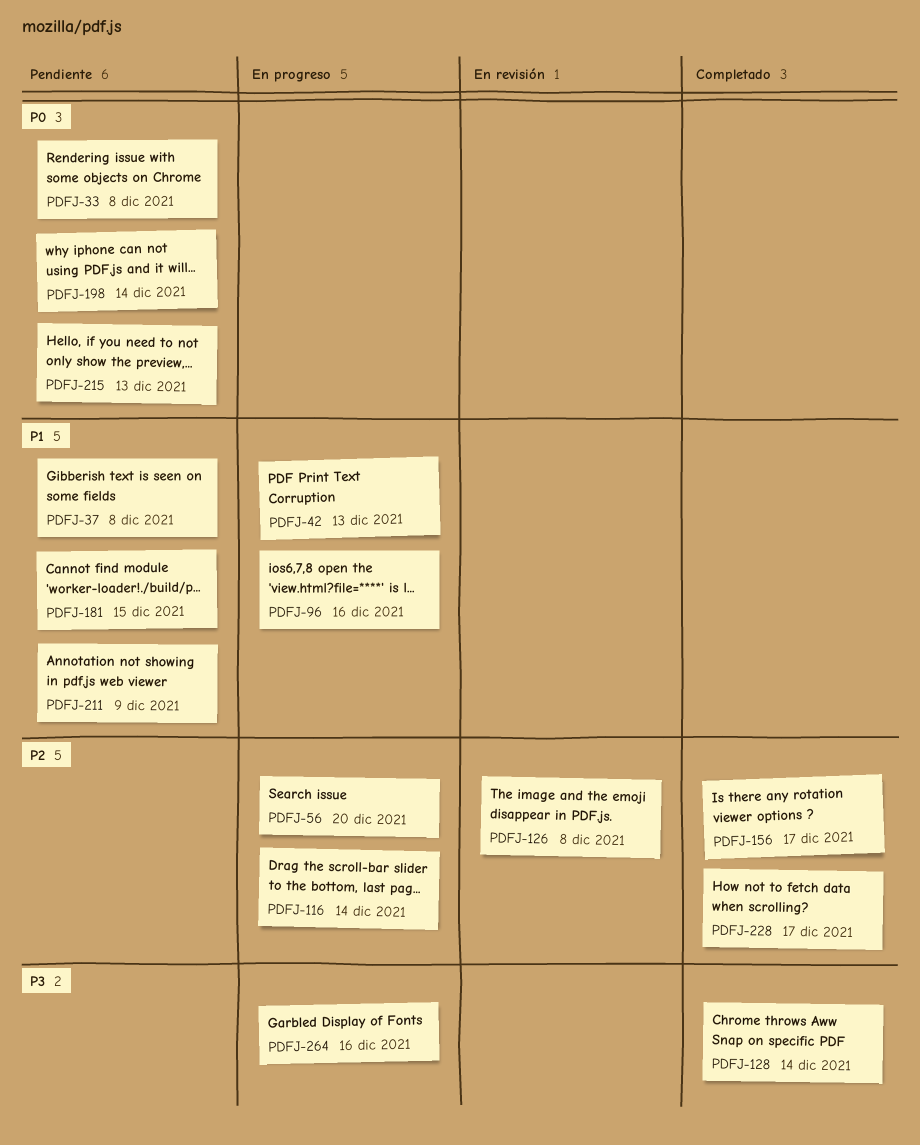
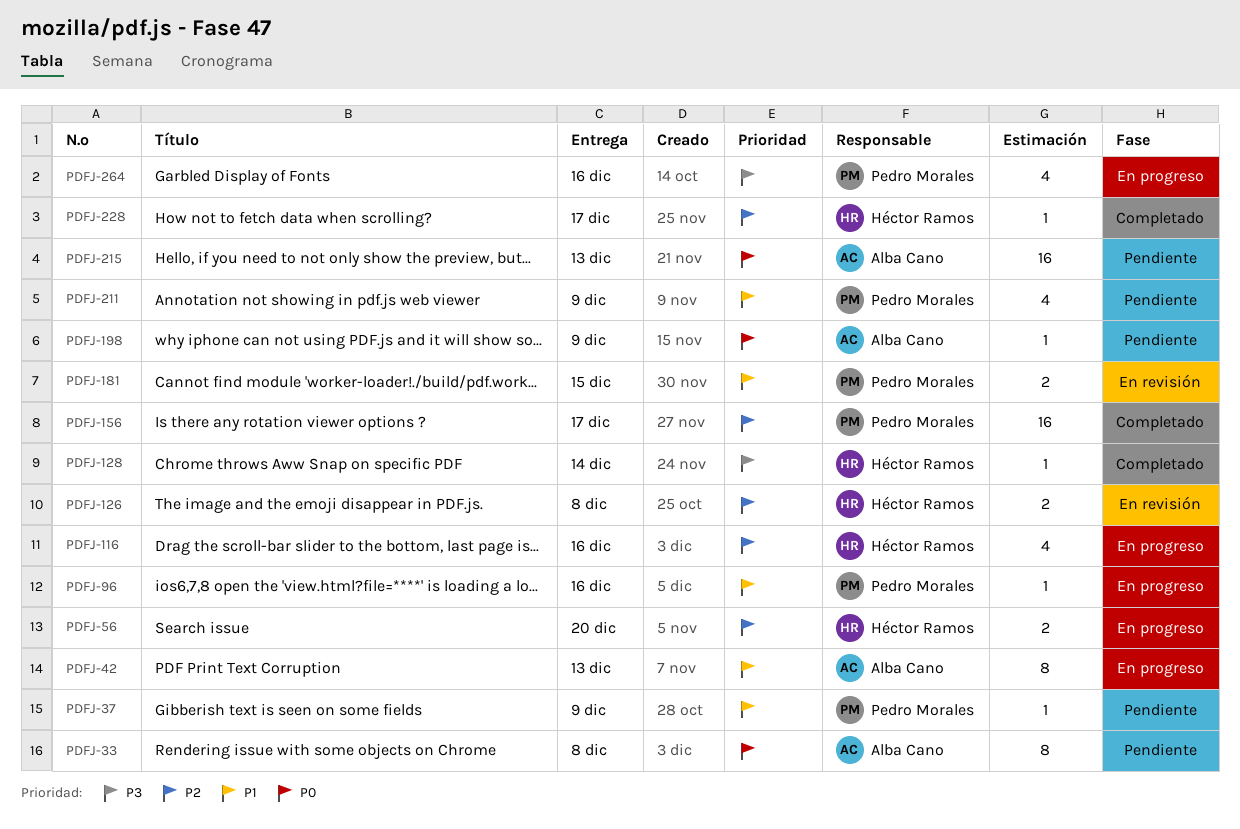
PDFJ-37, due: Dec 8 -> Dec 9
PDFJ-116, due: Dec 14 -> Dec 16
PDFJ-181, status: Pendiente -> En revisión
PDFJ-198, due: Dec 14 -> Dec 9

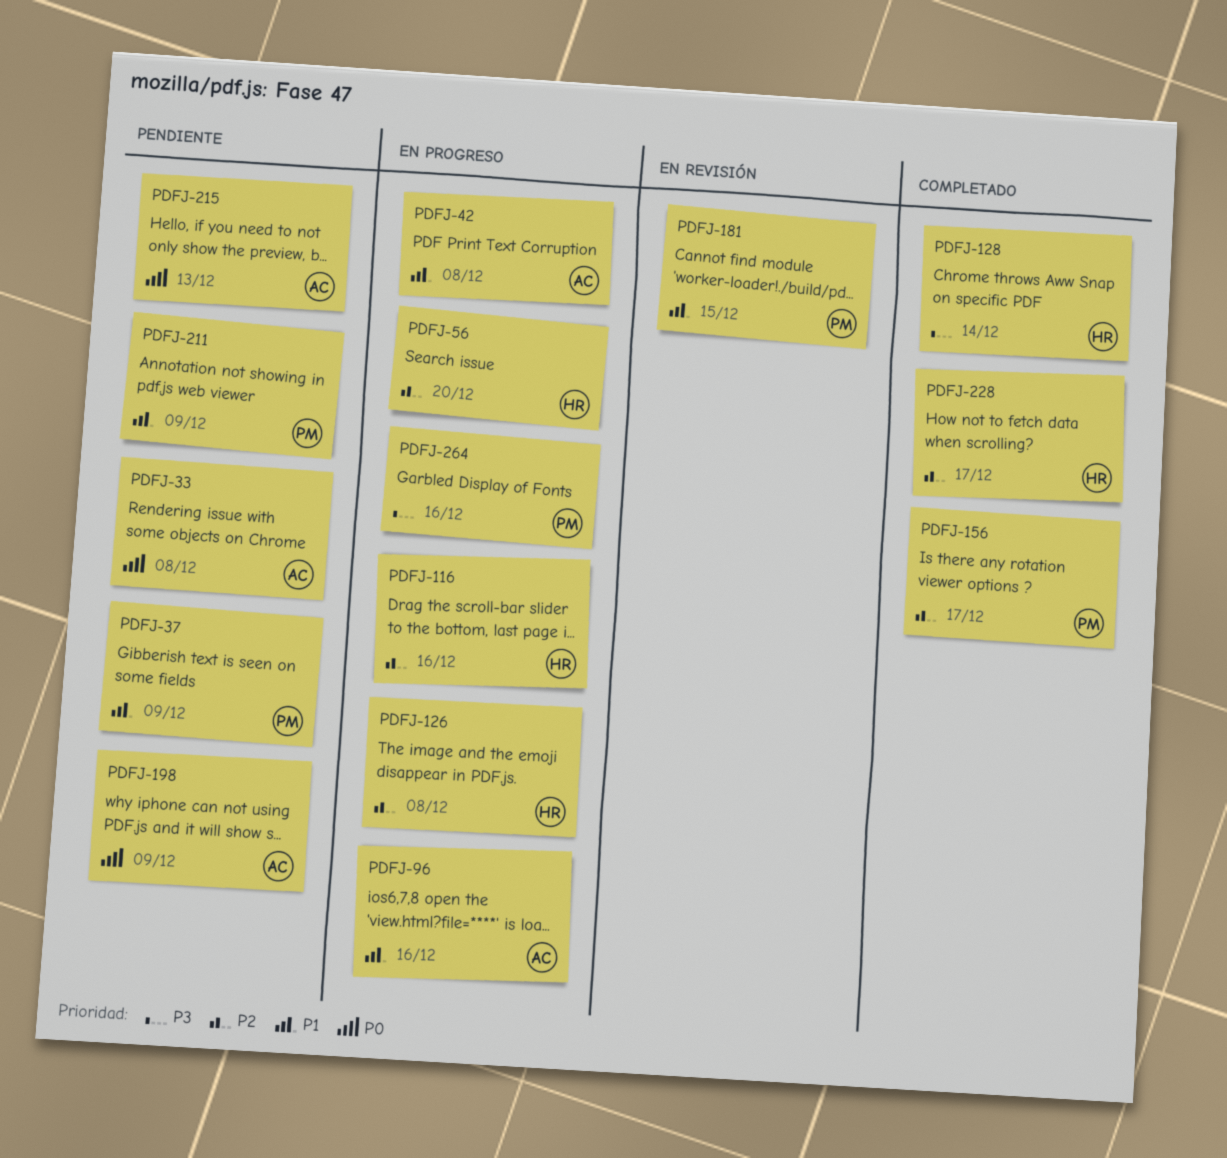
PDFJ-42, due: Dec 13 -> Dec 8
PDFJ-96, owner: Pedro Morales -> Alba Cano
PDFJ-126, status: En revisión -> En progreso

